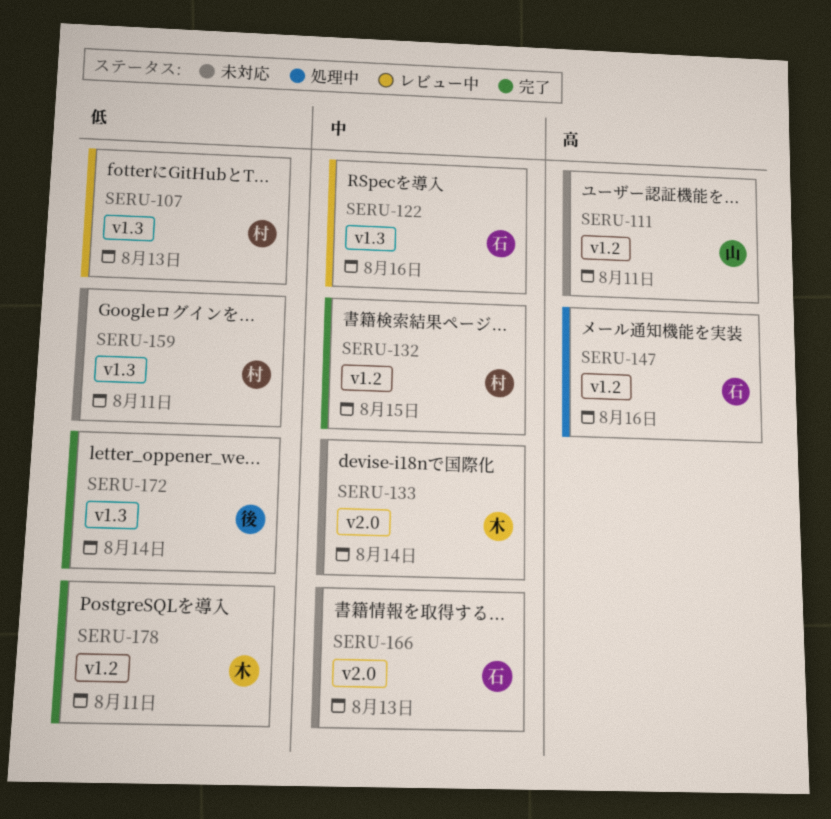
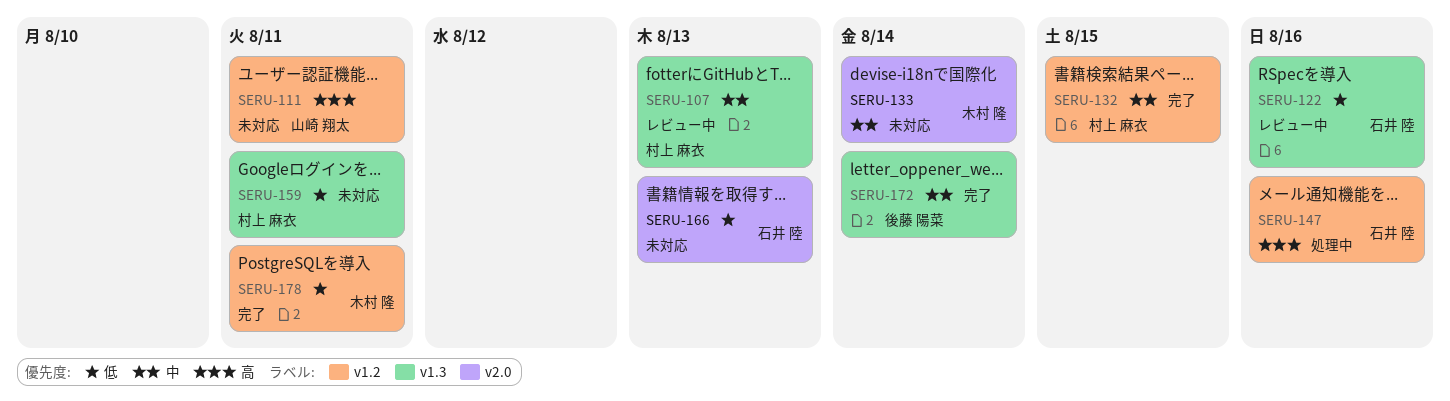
SERU-107, priority: 低 -> 中
SERU-122, priority: 中 -> 低
SERU-166, priority: 中 -> 低
SERU-172, priority: 低 -> 中

